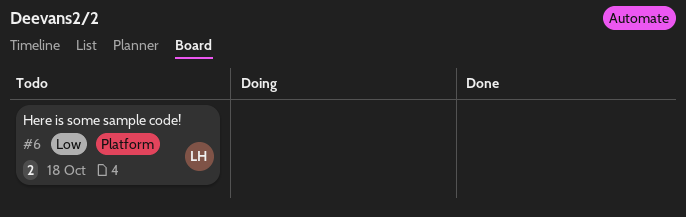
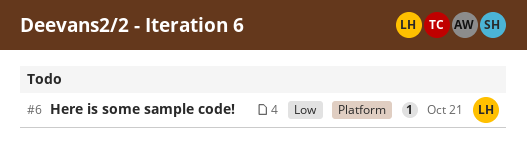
#6, estimate: 2 -> 1
#6, due: Oct 18 -> Oct 21

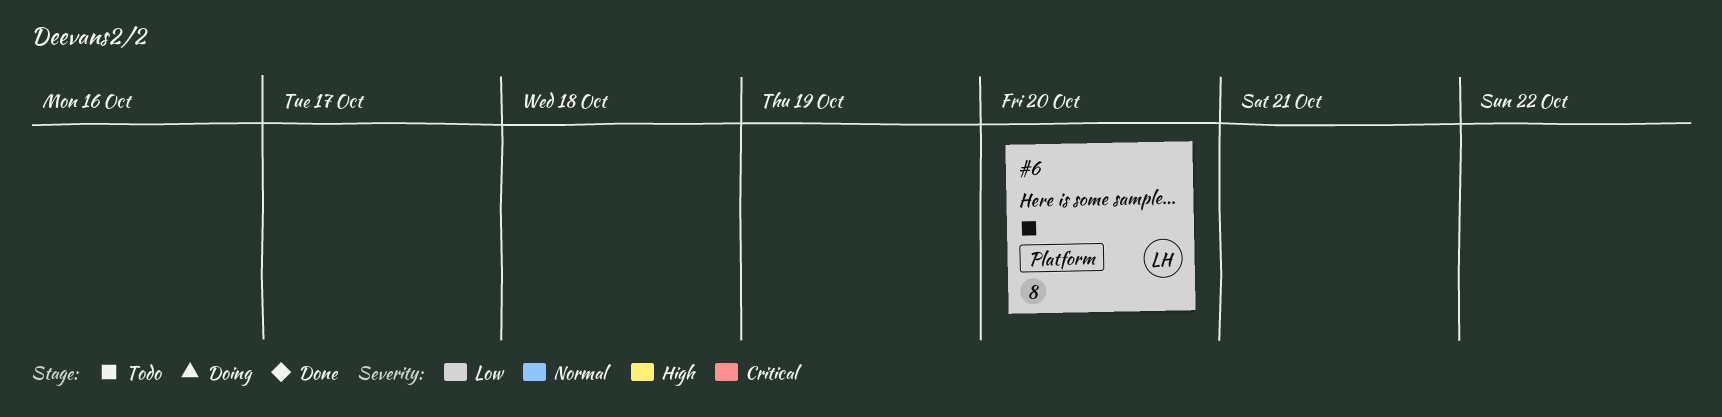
#6, estimate: 1 -> 8
#6, due: Oct 21 -> Oct 20

